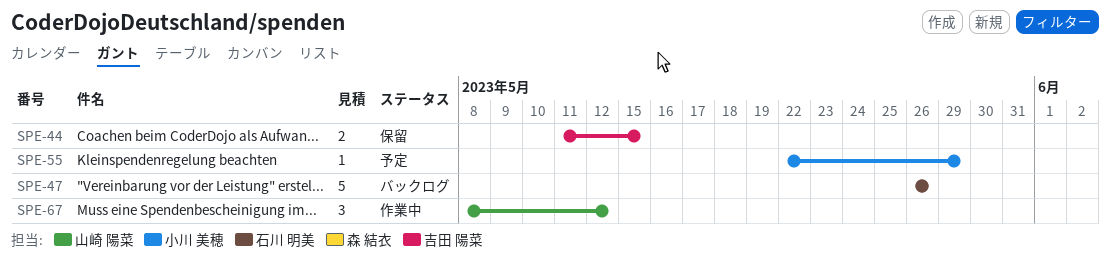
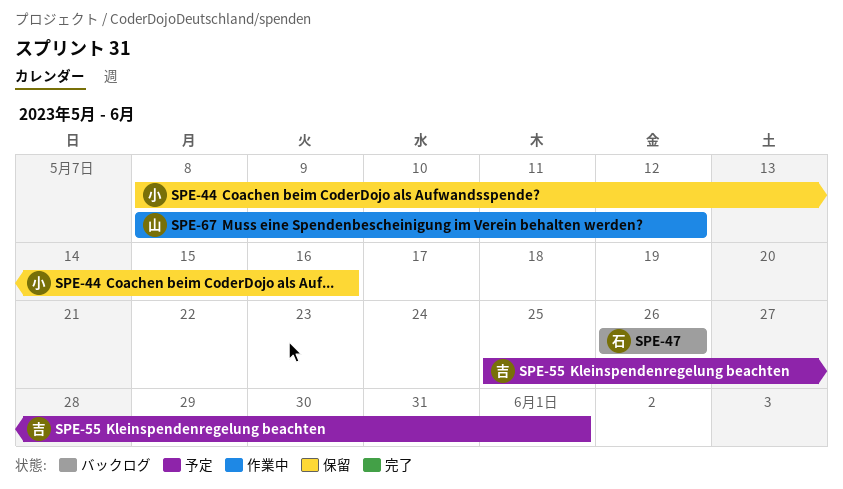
SPE-44, owner: 吉田 陽菜 -> 小川 美穂
SPE-44, start: May 11 -> May 8
SPE-44, due: May 15 -> May 16
SPE-55, owner: 小川 美穂 -> 吉田 陽菜
SPE-55, start: May 22 -> May 25
SPE-55, due: May 29 -> Jun 1

